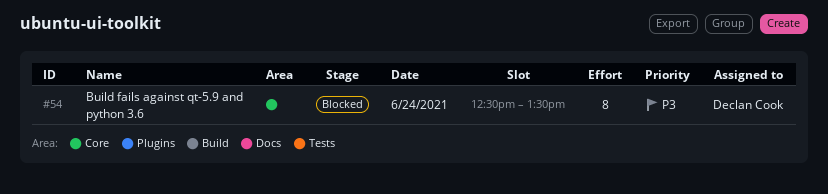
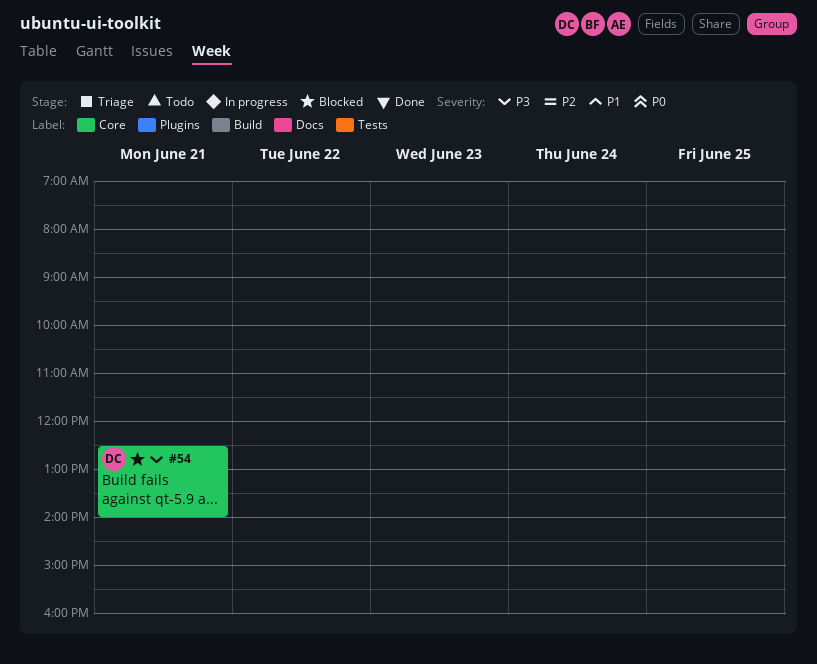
#54, day: Jun 24 -> Jun 21
#54, ends: 13:30 -> 14:00

